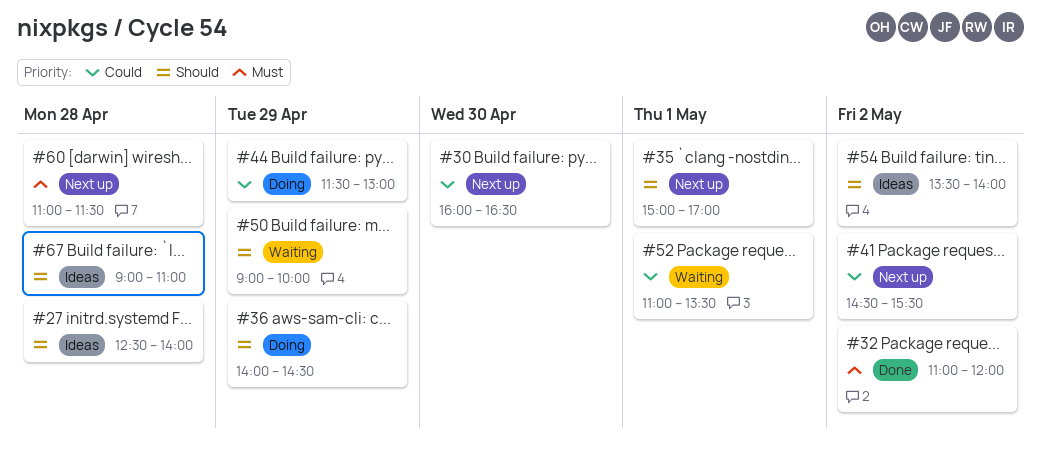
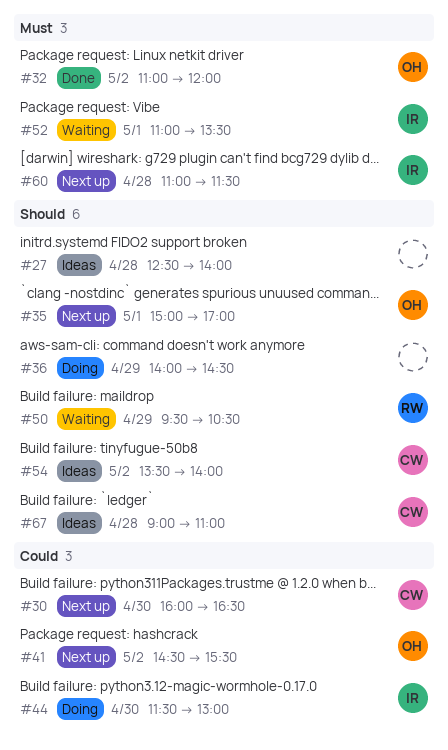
#44, day: Apr 29 -> Apr 30
#50, begins: 09:00 -> 09:30
#50, ends: 10:00 -> 10:30
#52, priority: Could -> Must

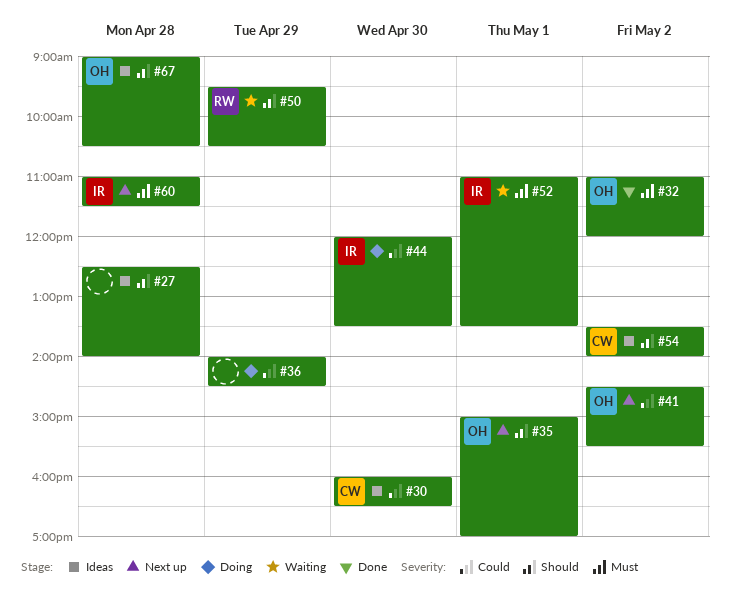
#30, status: Next up -> Ideas
#36, priority: Should -> Could
#44, begins: 11:30 -> 12:00
#44, ends: 13:00 -> 13:30
#67, owner: CW -> OH
#67, ends: 11:00 -> 10:30

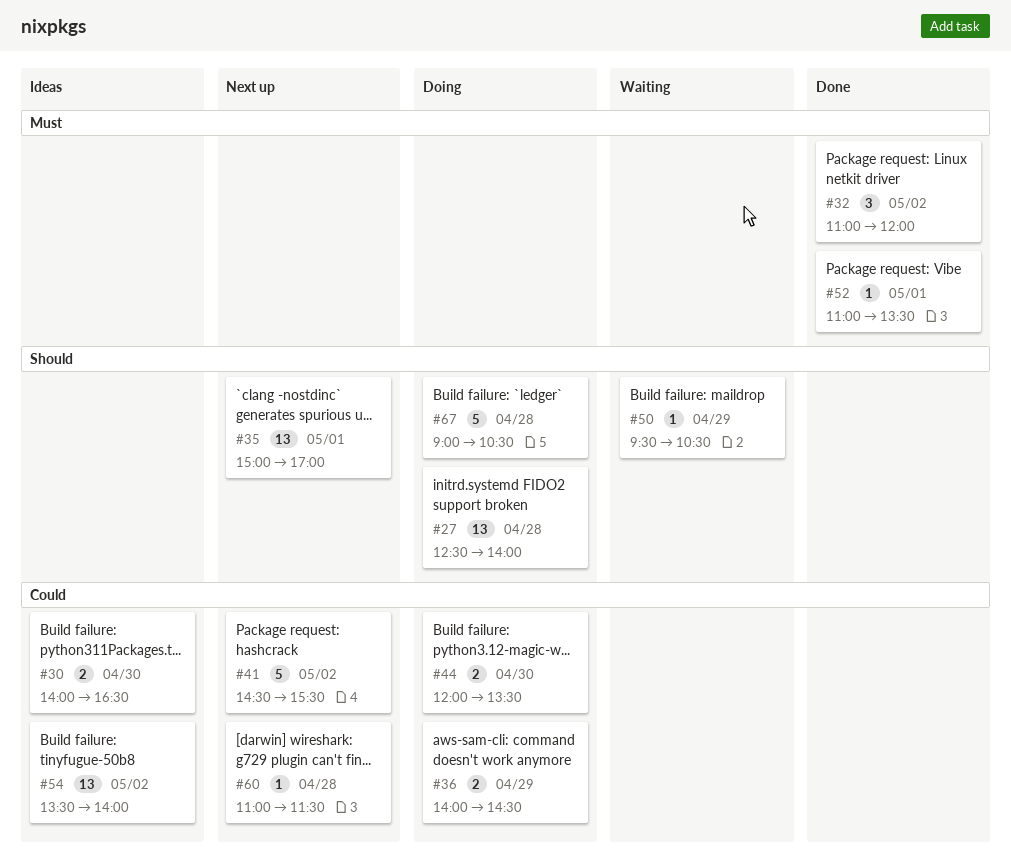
#27, status: Ideas -> Doing
#30, begins: 16:00 -> 14:00
#52, status: Waiting -> Done
#54, priority: Should -> Could
#60, priority: Must -> Could
#67, status: Ideas -> Doing

